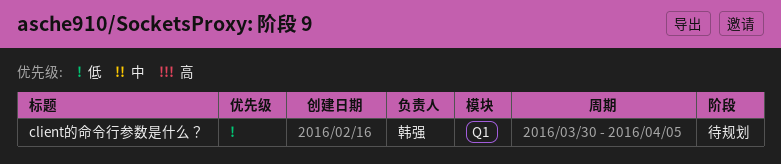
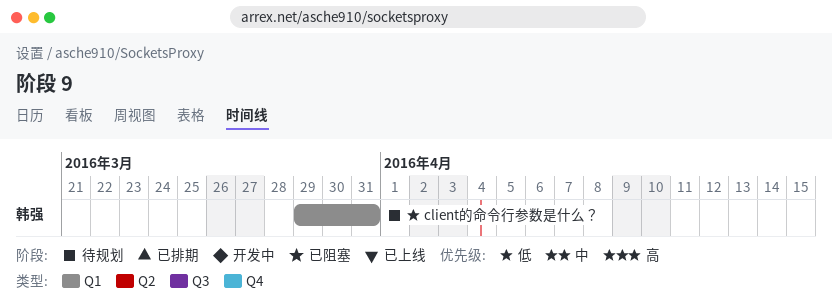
client的命令行参数是什么？, start: Mar 30 -> Mar 29
client的命令行参数是什么？, due: Apr 5 -> Mar 31

